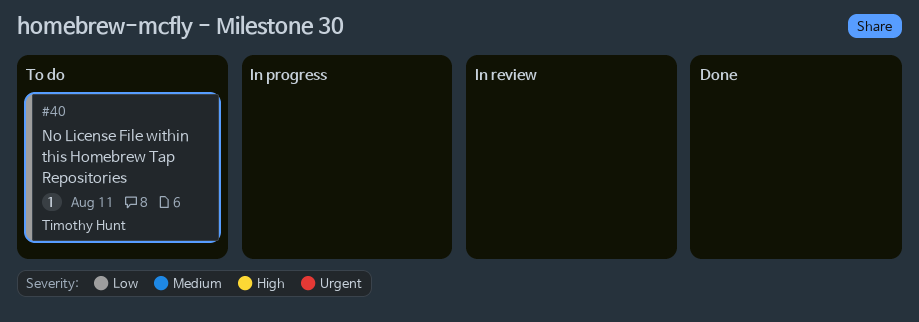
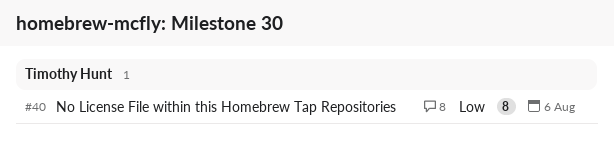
#40, estimate: 1 -> 8
#40, due: Aug 11 -> Aug 6

